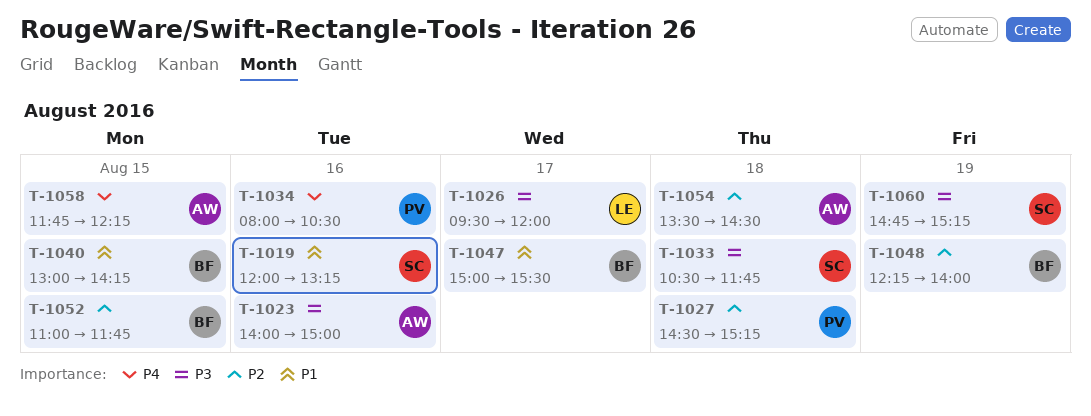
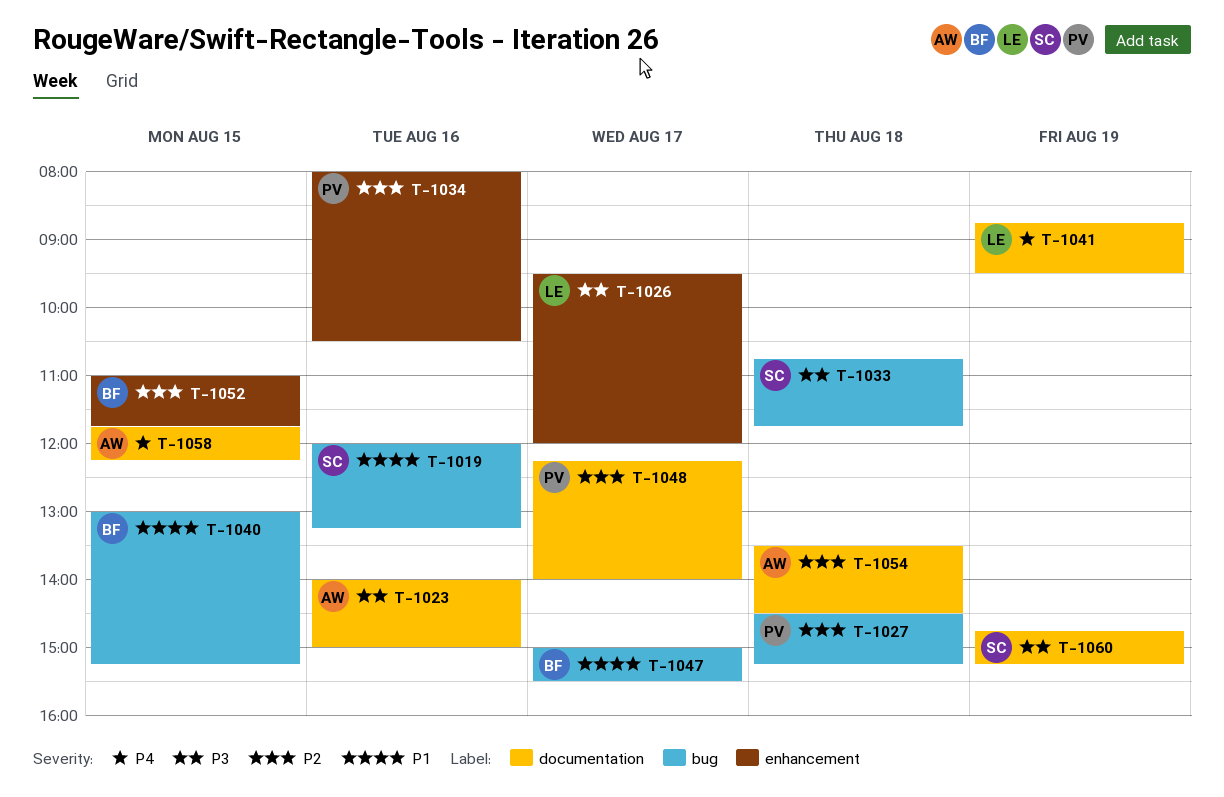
T-1033, begins: 10:30 -> 10:45
T-1034, priority: P4 -> P2
T-1040, ends: 14:15 -> 15:15
T-1041: none -> present
T-1048, owner: BF -> PV
T-1048, day: Aug 19 -> Aug 17

